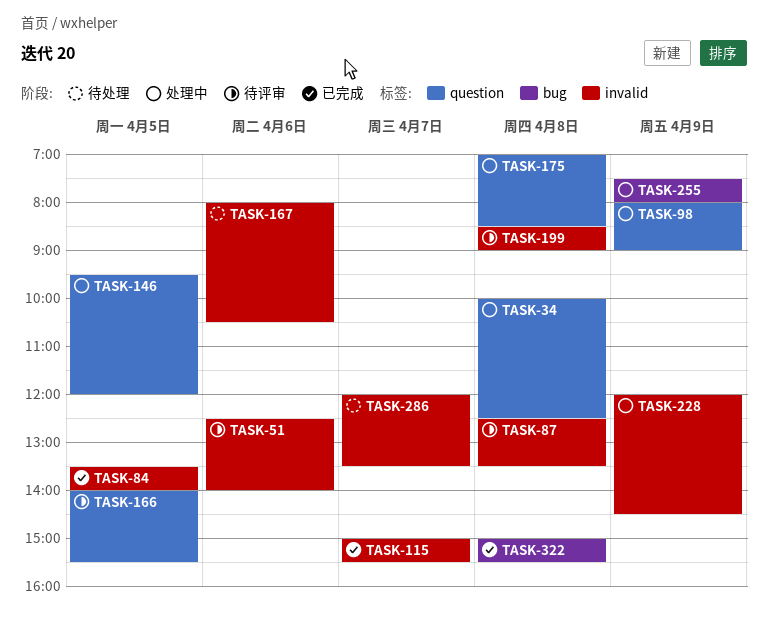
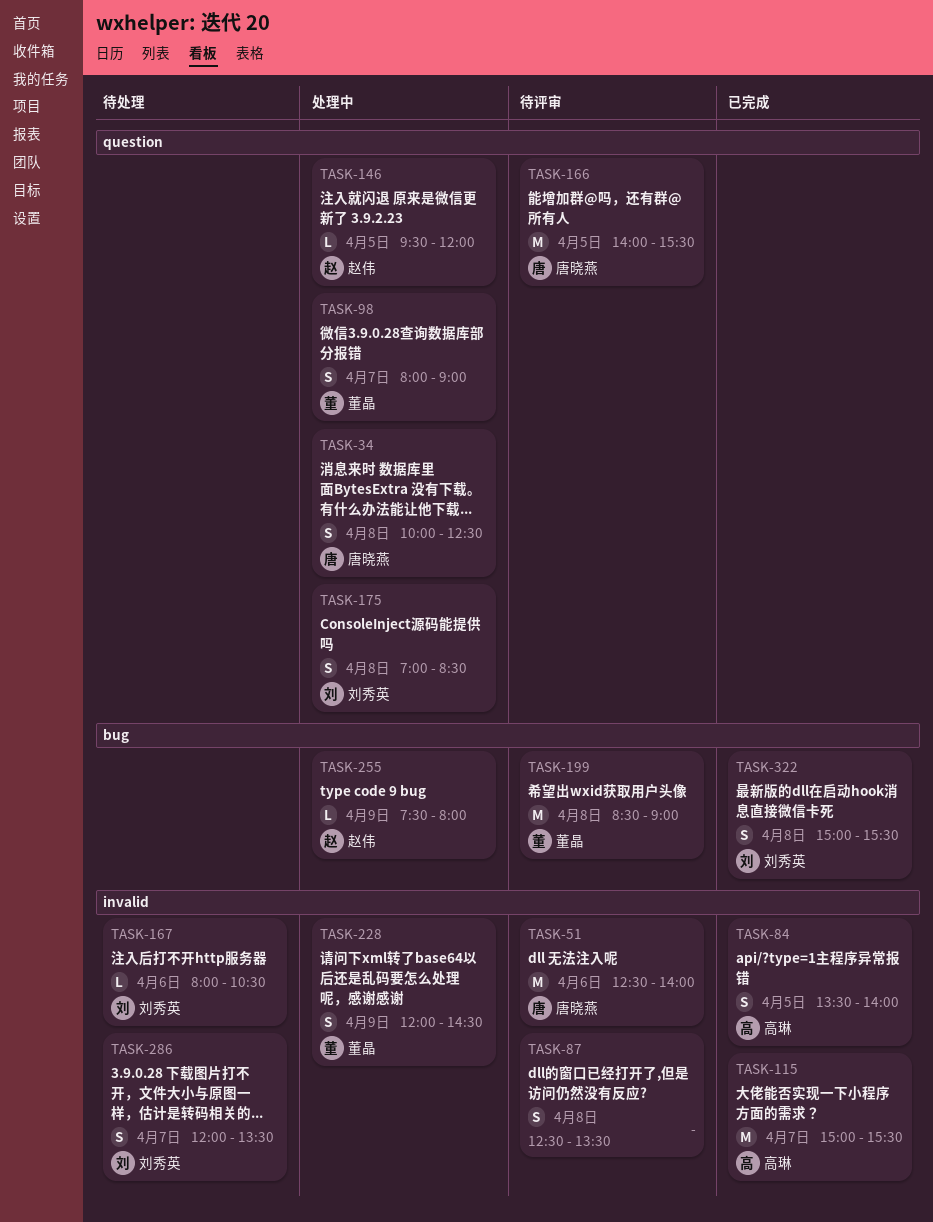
TASK-98, day: Apr 9 -> Apr 7
TASK-199, label: invalid -> bug

